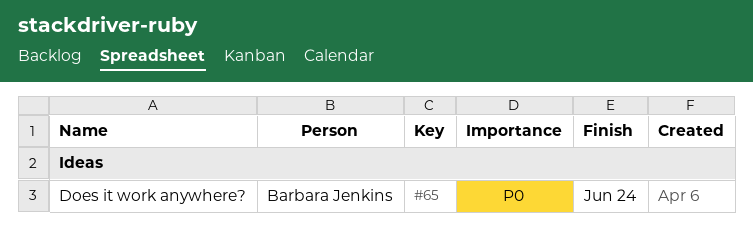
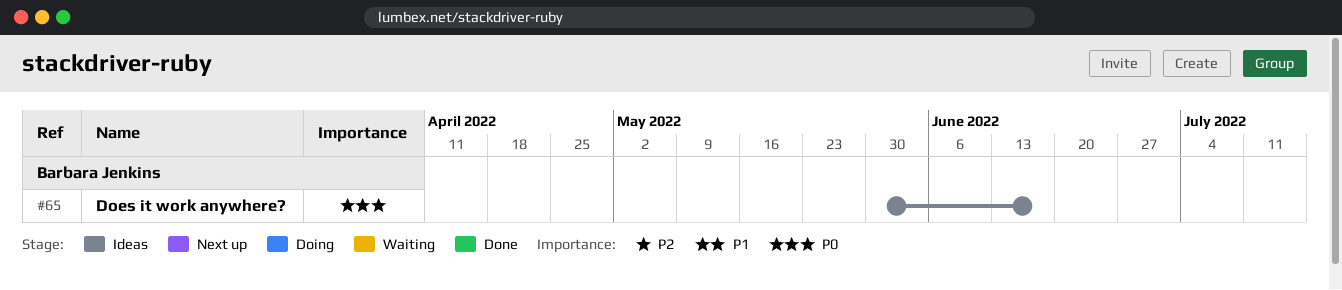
#65, due: Jun 24 -> Jun 17

